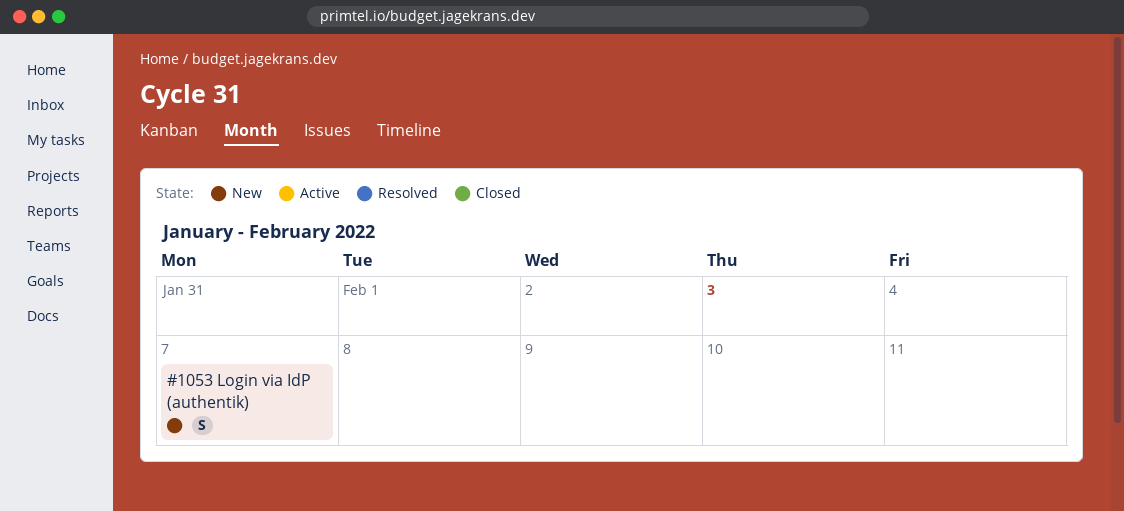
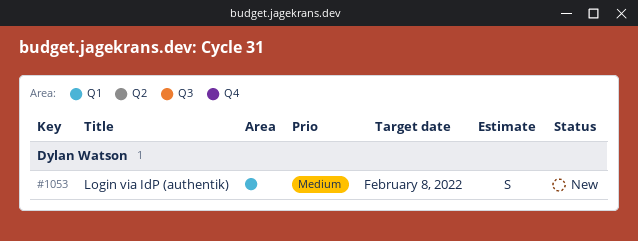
#1053, due: Feb 7 -> Feb 8

